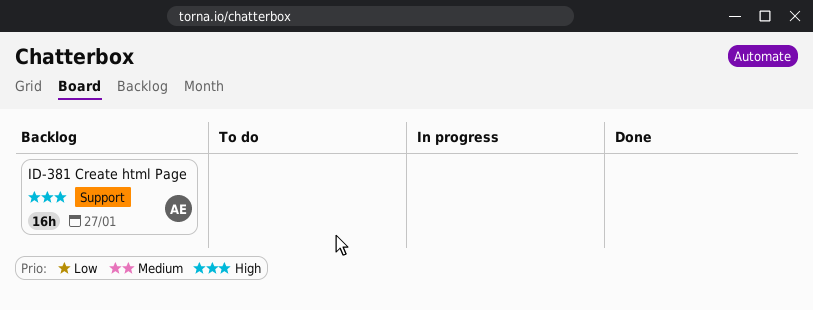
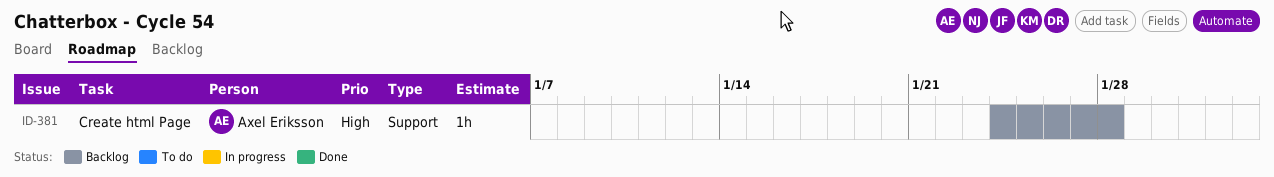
ID-381, estimate: 16h -> 1h
ID-381, due: Jan 27 -> Jan 28

